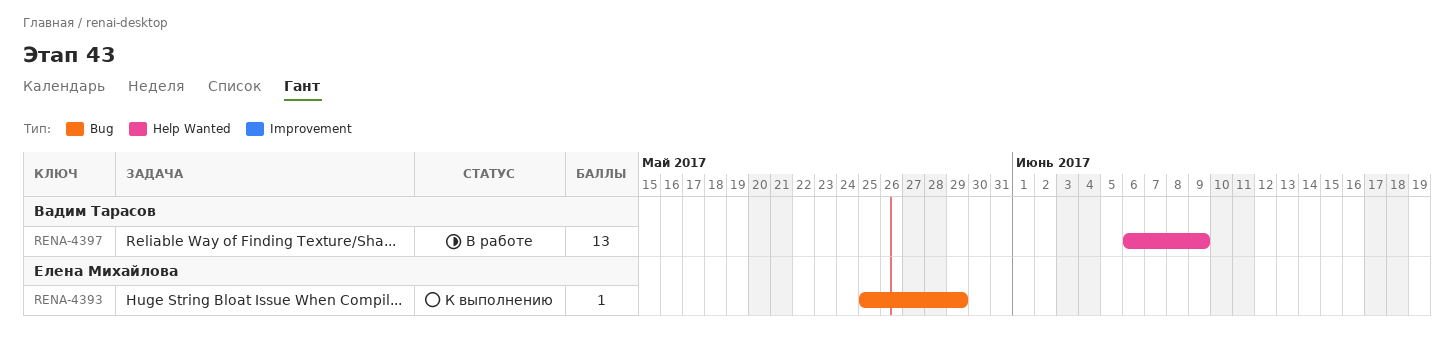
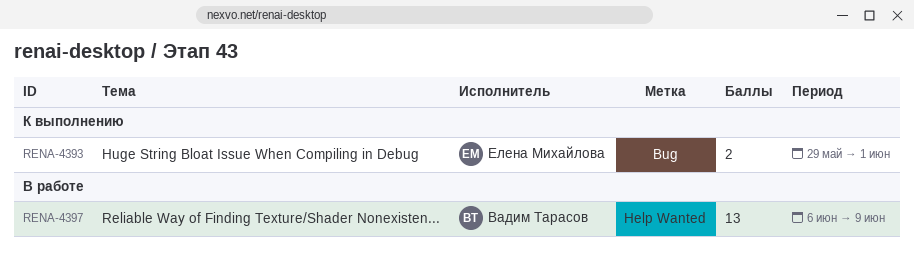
RENA-4393, estimate: 1 -> 2
RENA-4393, start: May 25 -> May 29
RENA-4393, due: May 29 -> Jun 1

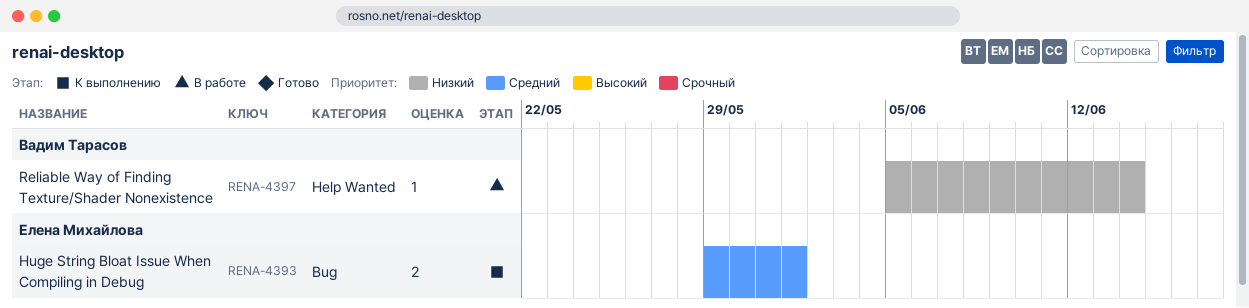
RENA-4397, estimate: 13 -> 1
RENA-4397, start: Jun 6 -> Jun 5
RENA-4397, due: Jun 9 -> Jun 14

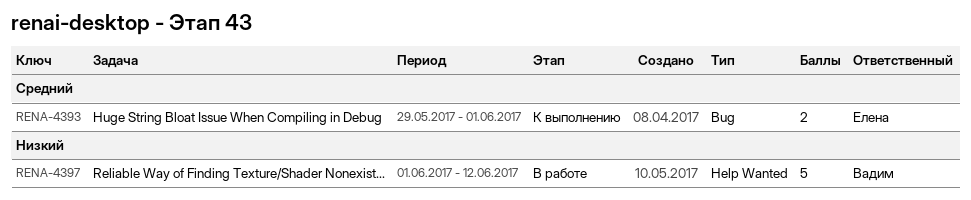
RENA-4397, estimate: 1 -> 5
RENA-4397, start: Jun 5 -> Jun 1
RENA-4397, due: Jun 14 -> Jun 12

